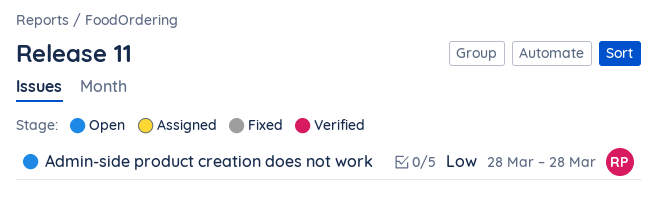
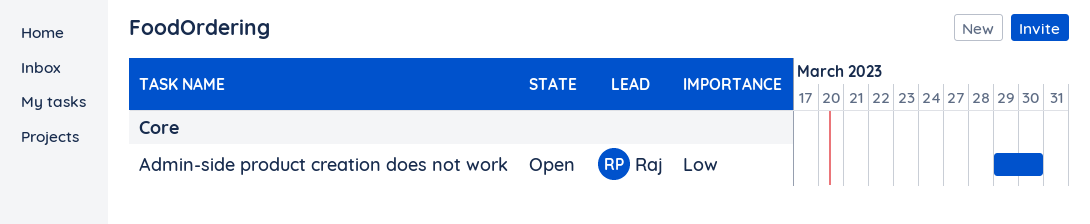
Admin-side product creation does not work, start: Mar 28 -> Mar 29
Admin-side product creation does not work, due: Mar 28 -> Mar 30

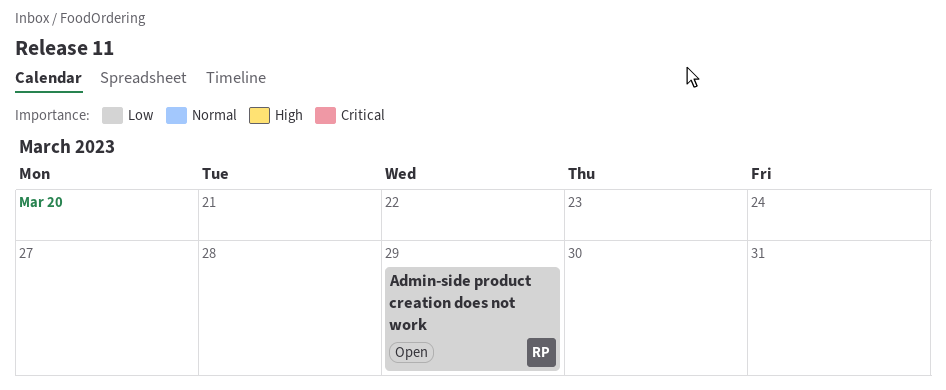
Admin-side product creation does not work, due: Mar 30 -> Mar 29

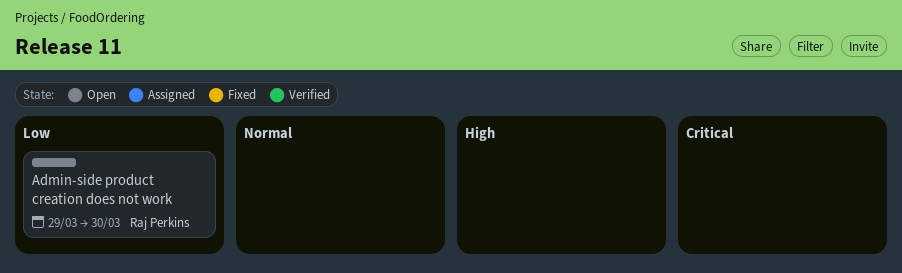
Admin-side product creation does not work, due: Mar 29 -> Mar 30

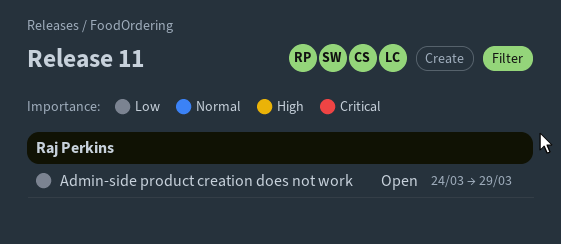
Admin-side product creation does not work, start: Mar 29 -> Mar 24
Admin-side product creation does not work, due: Mar 30 -> Mar 29

